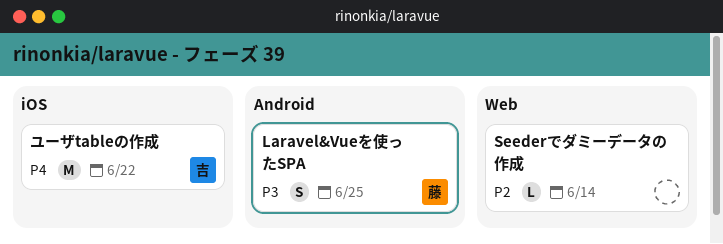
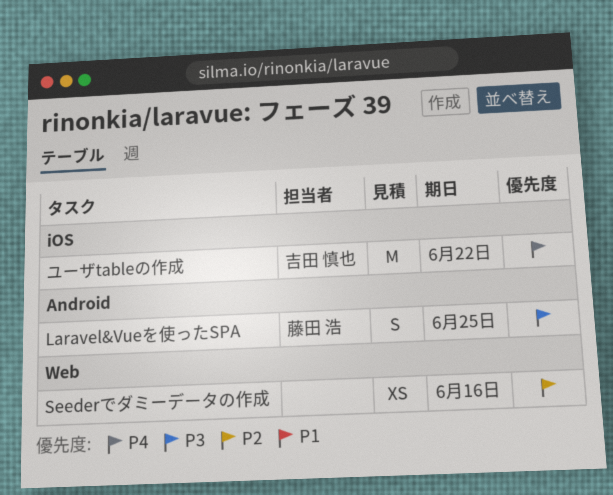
Seederでダミーデータの作成, estimate: L -> XS
Seederでダミーデータの作成, due: Jun 14 -> Jun 16

